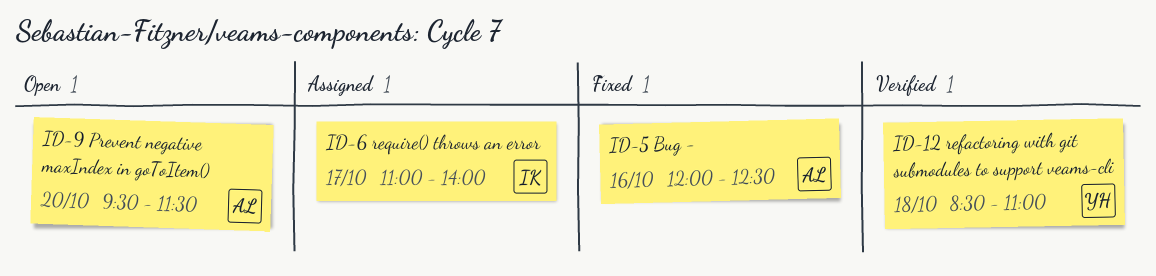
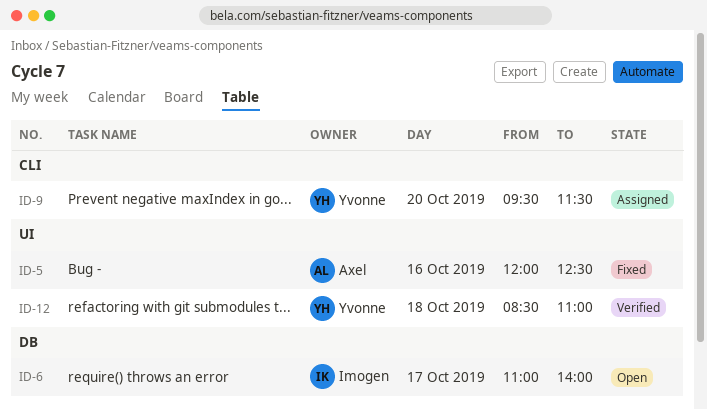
ID-6, status: Assigned -> Open
ID-9, status: Open -> Assigned
ID-9, owner: Axel -> Yvonne

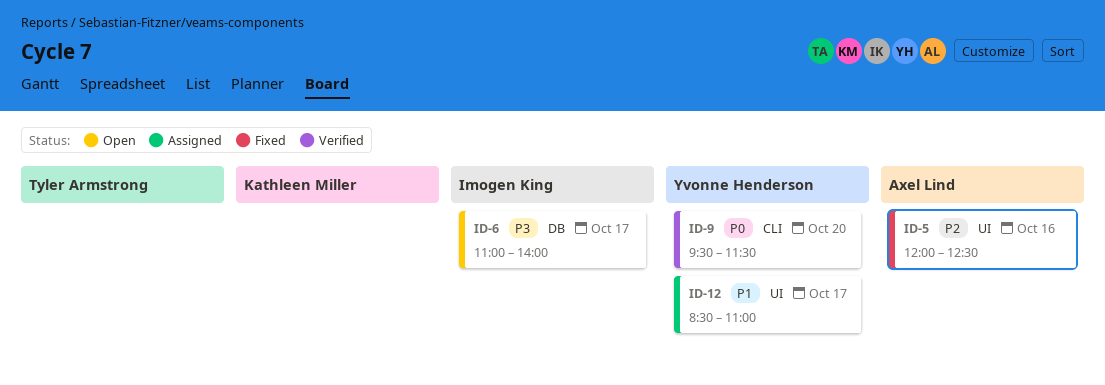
ID-9, status: Assigned -> Verified
ID-12, status: Verified -> Assigned
ID-12, day: Oct 18 -> Oct 17

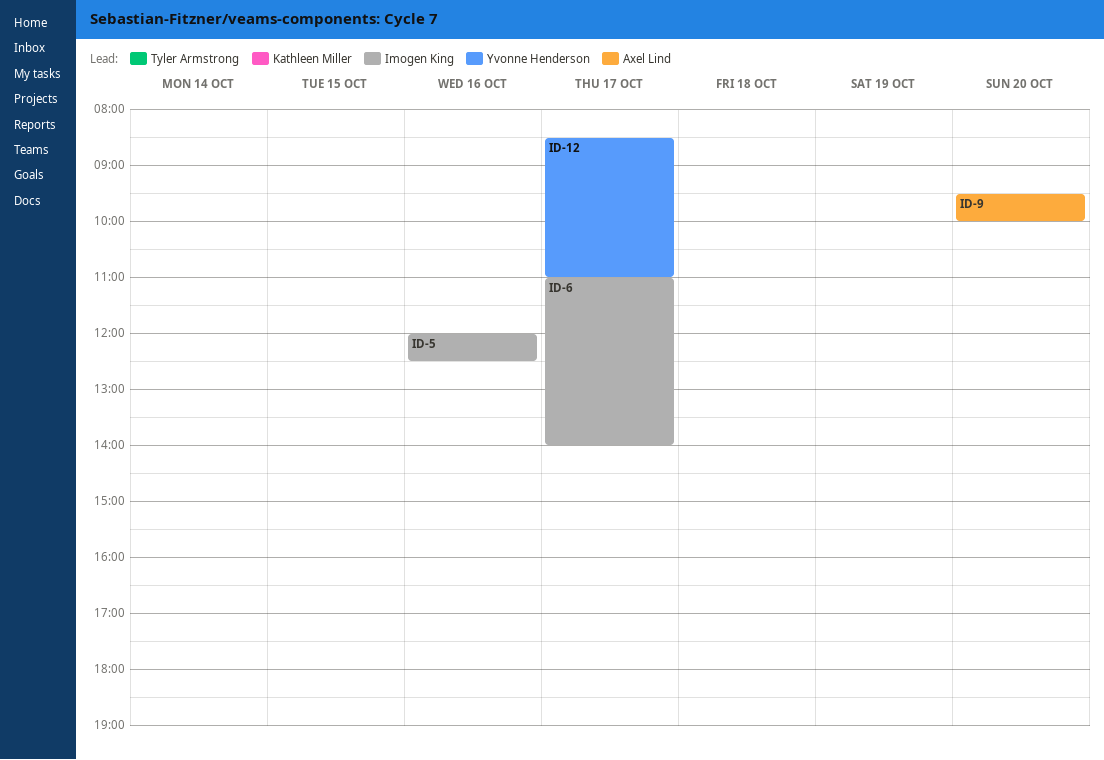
ID-5, owner: Axel Lind -> Imogen King
ID-9, owner: Yvonne Henderson -> Axel Lind
ID-9, ends: 11:30 -> 10:00

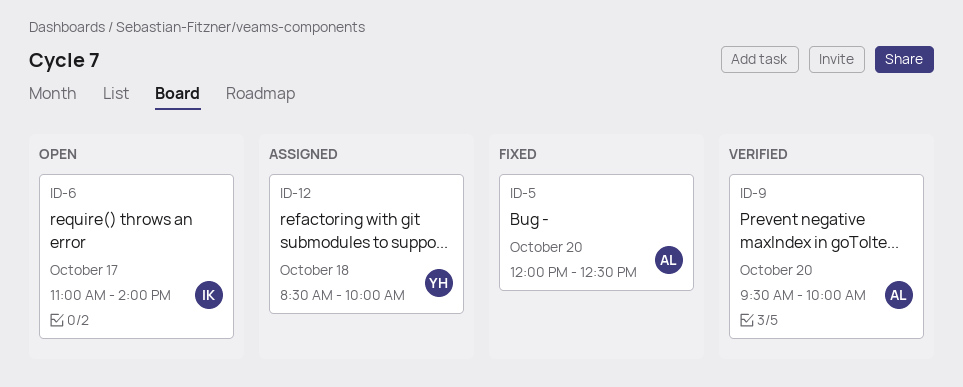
ID-5, owner: Imogen King -> Axel Lind
ID-5, day: Oct 16 -> Oct 20
ID-12, day: Oct 17 -> Oct 18
ID-12, ends: 11:00 -> 10:00

